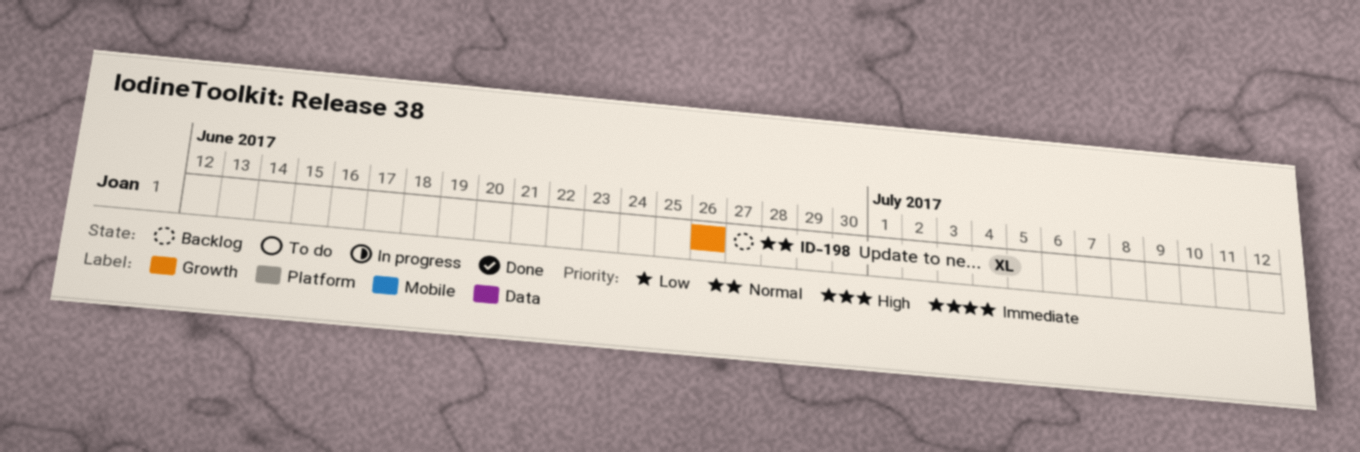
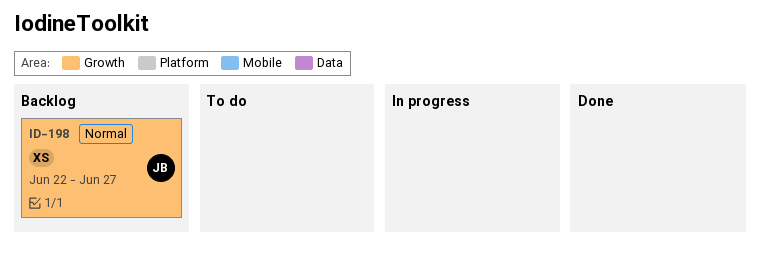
ID-198, estimate: XL -> XS
ID-198, start: Jun 26 -> Jun 22
ID-198, due: Jun 26 -> Jun 27

